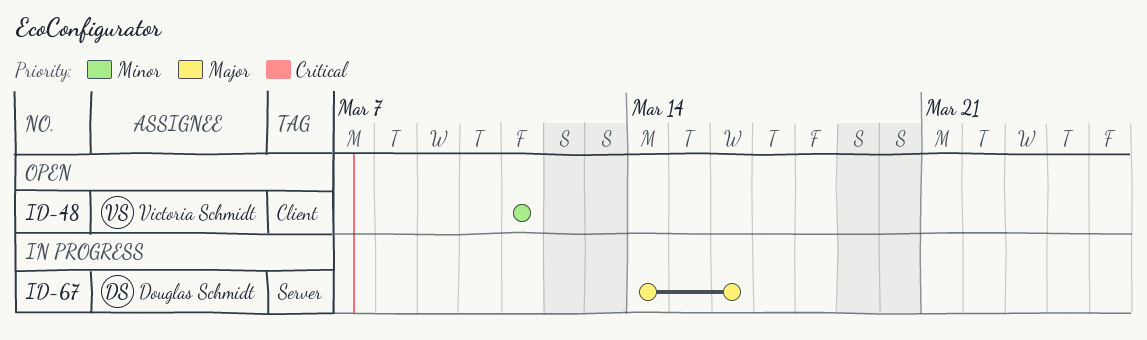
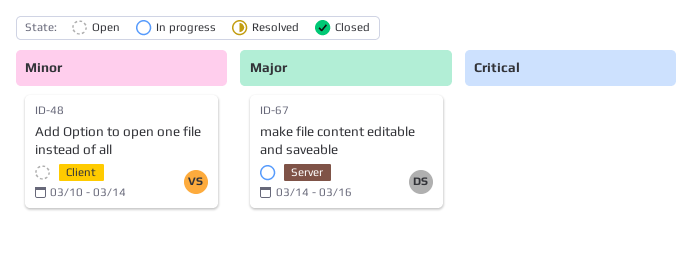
ID-48, start: Mar 11 -> Mar 10
ID-48, due: Mar 11 -> Mar 14

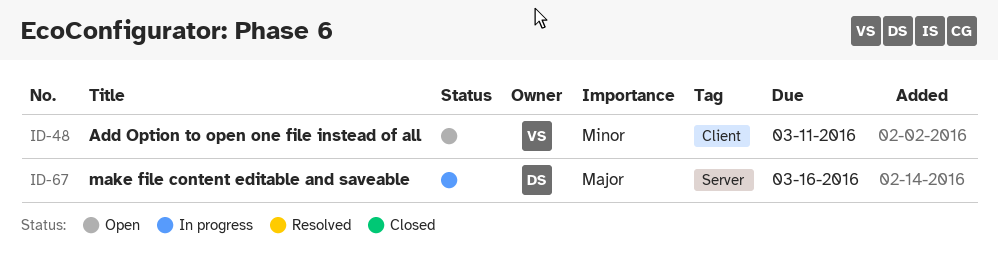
ID-48, due: Mar 14 -> Mar 11

